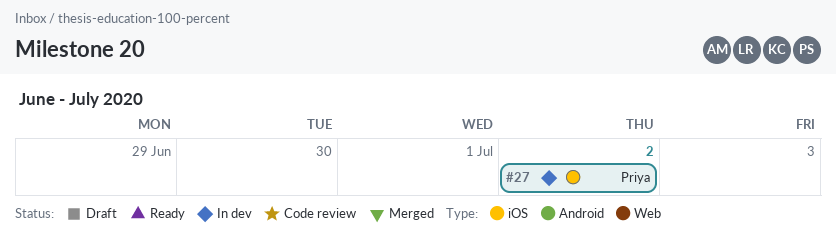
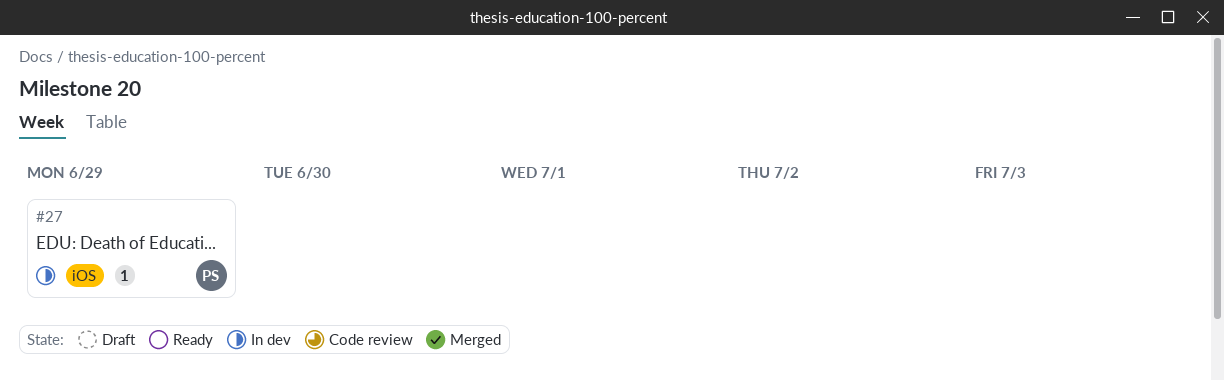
#27, due: Jul 2 -> Jun 29

